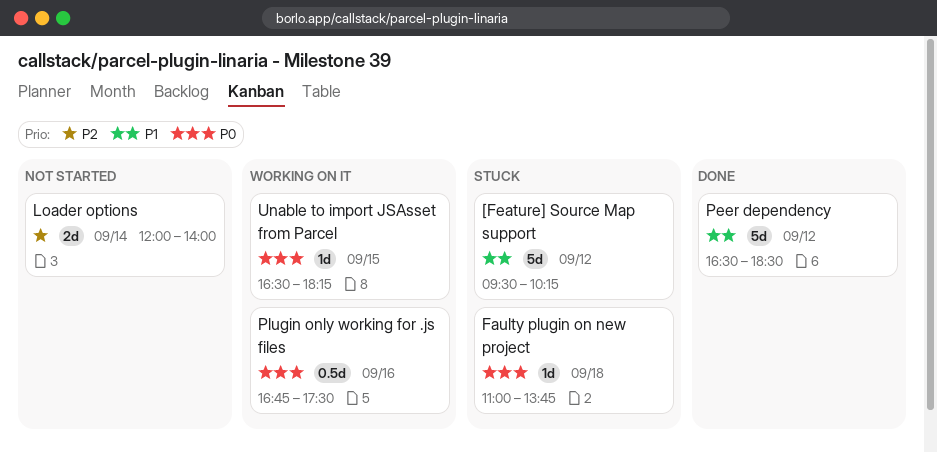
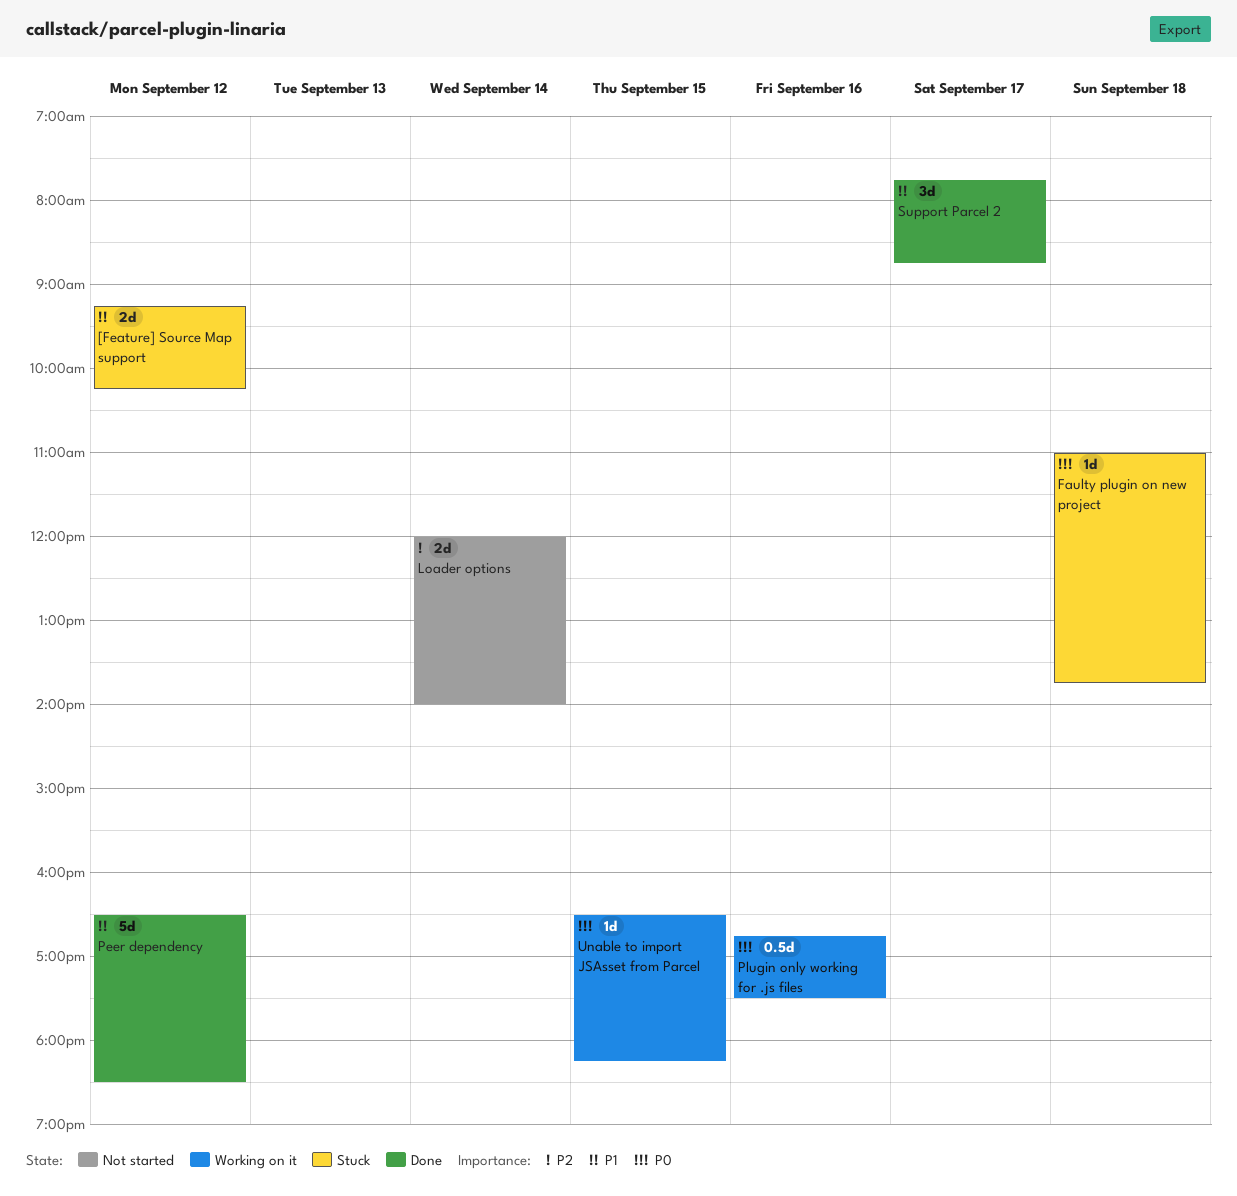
[Feature] Source Map support, estimate: 5d -> 2d
[Feature] Source Map support, begins: 09:30 -> 09:15
Support Parcel 2: none -> present

